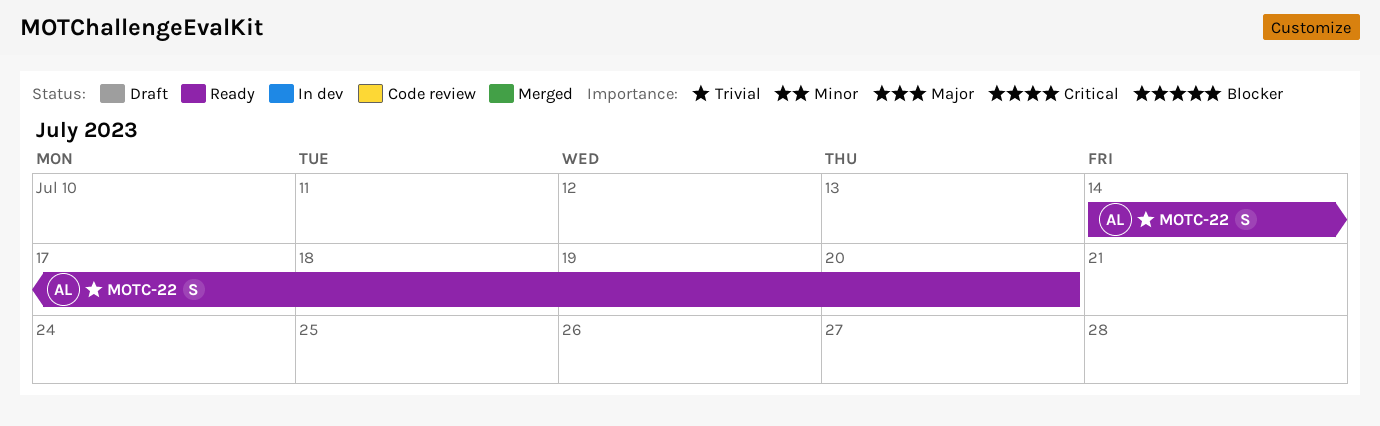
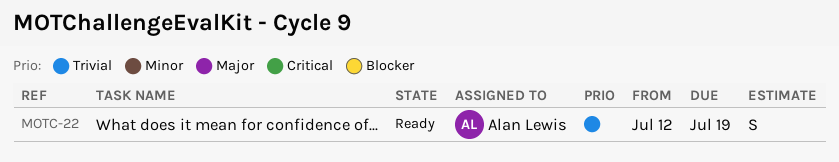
MOTC-22, start: Jul 14 -> Jul 12
MOTC-22, due: Jul 20 -> Jul 19

